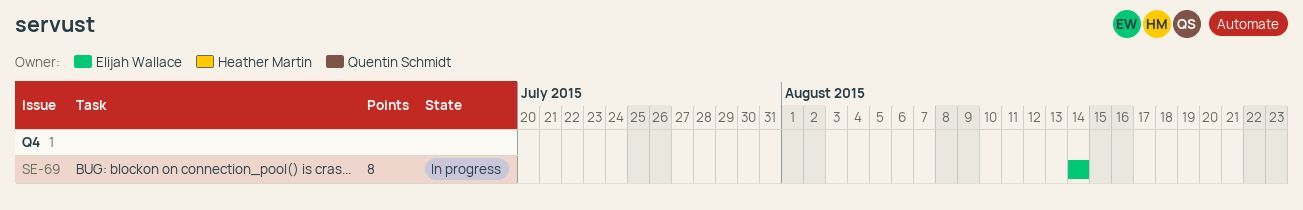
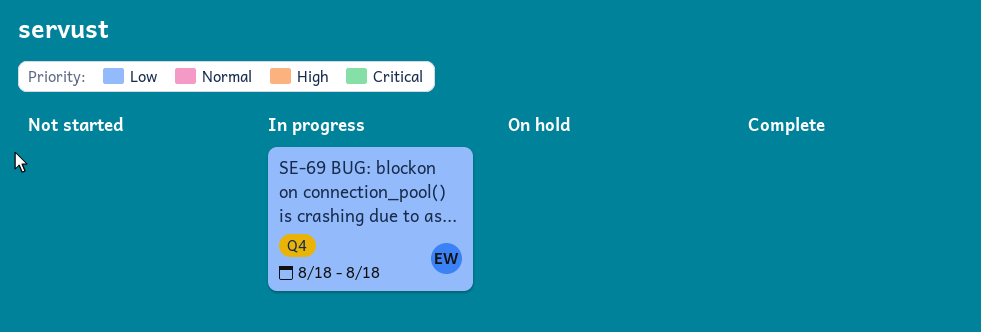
SE-69, start: Aug 14 -> Aug 18
SE-69, due: Aug 14 -> Aug 18

